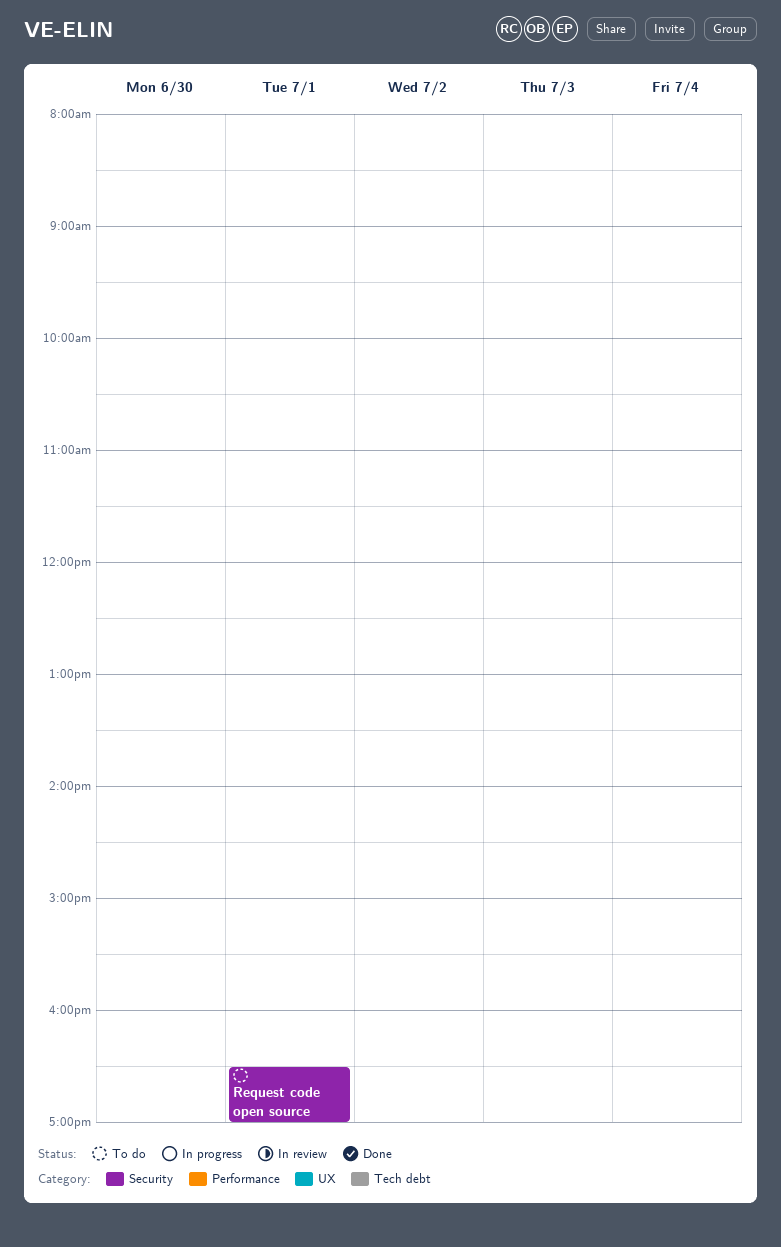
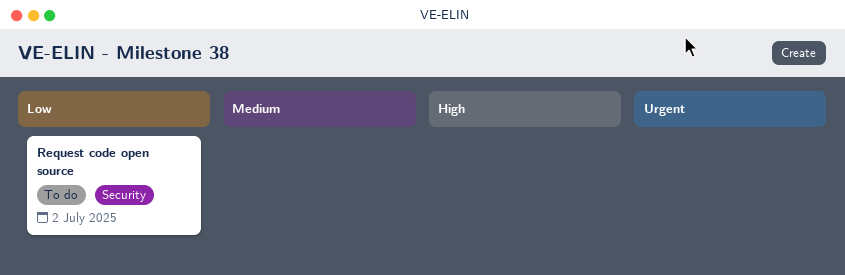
Request code open source, day: Jul 1 -> Jul 2

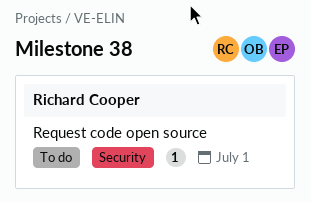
Request code open source, day: Jul 2 -> Jul 1

